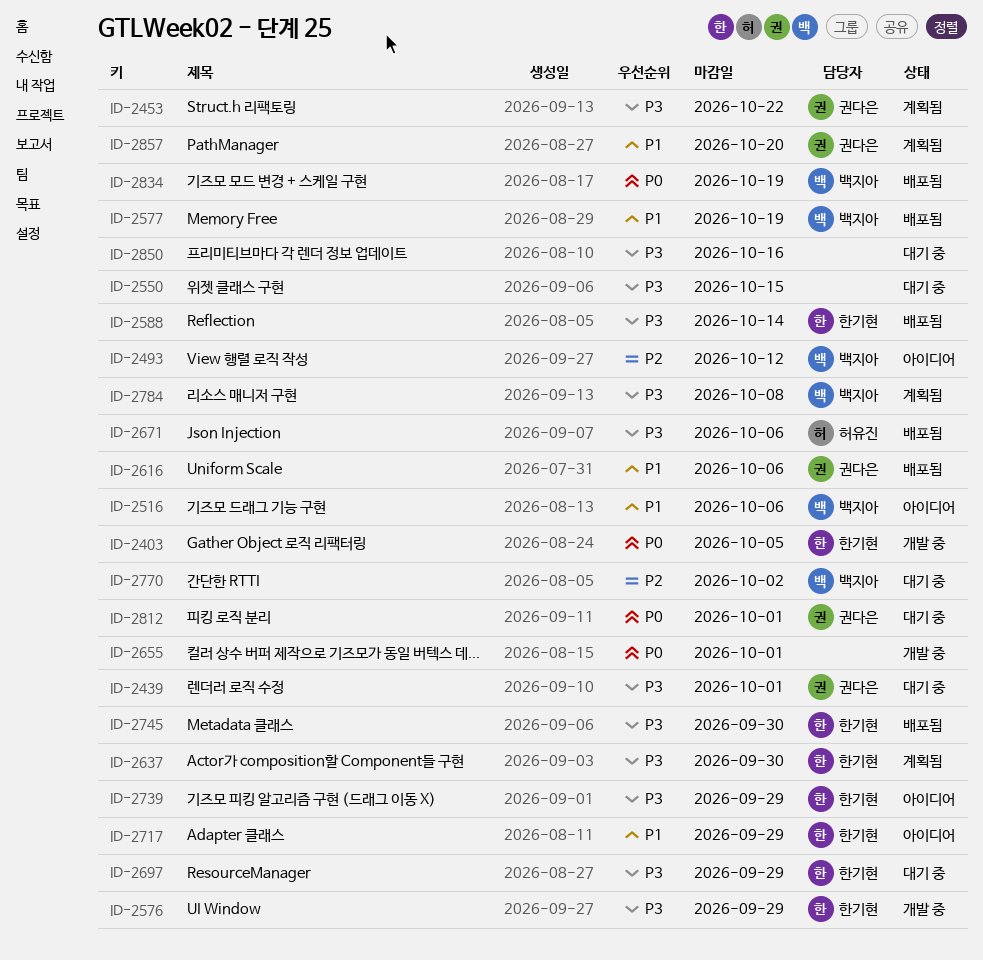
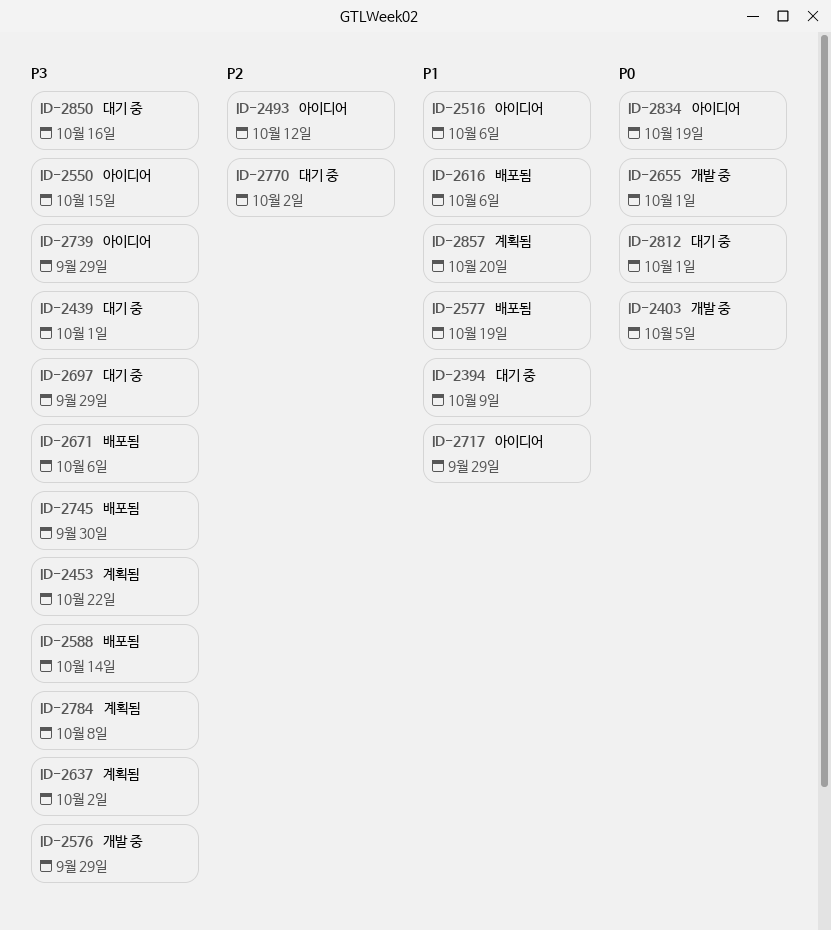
ID-2394: none -> present
ID-2550, status: 대기 중 -> 아이디어
ID-2637, due: Sep 30 -> Oct 2
ID-2834, status: 배포됨 -> 아이디어

